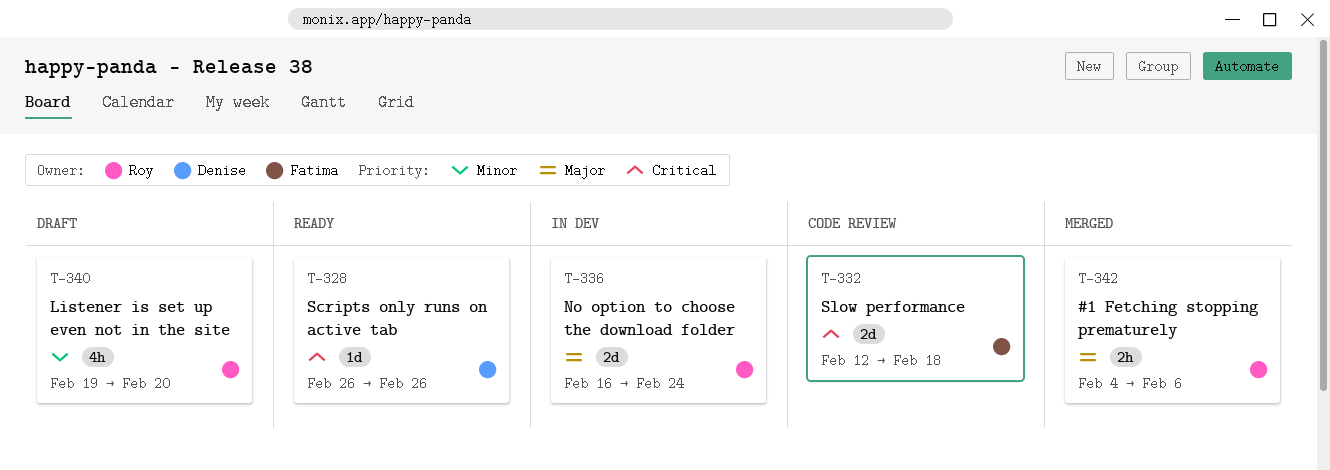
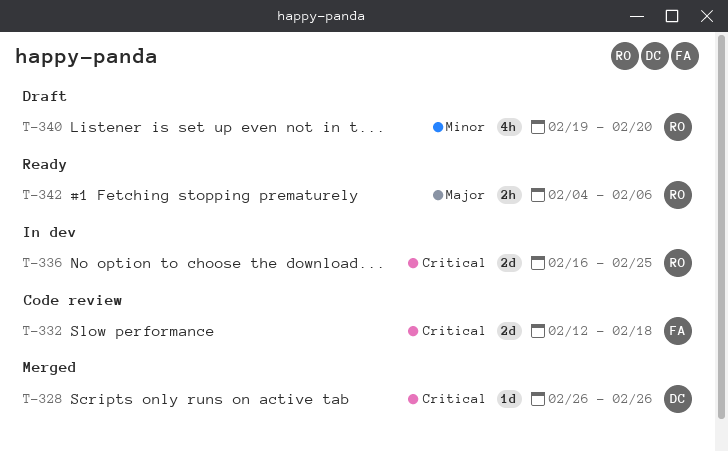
T-328, status: Ready -> Merged
T-336, priority: Major -> Critical
T-336, due: Feb 24 -> Feb 25
T-342, status: Merged -> Ready

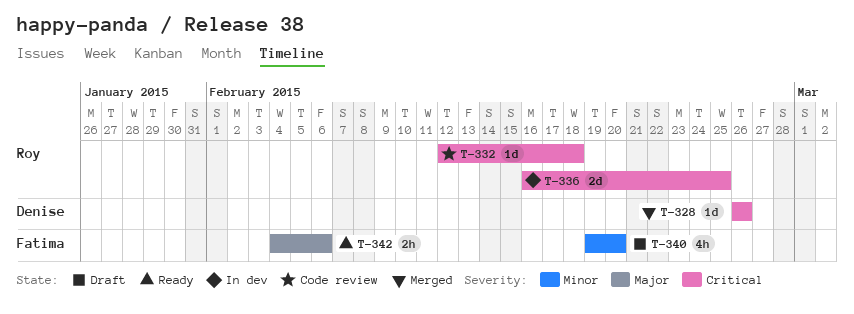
T-332, owner: Fatima -> Roy
T-332, estimate: 2d -> 1d
T-340, owner: Roy -> Fatima
T-342, owner: Roy -> Fatima

